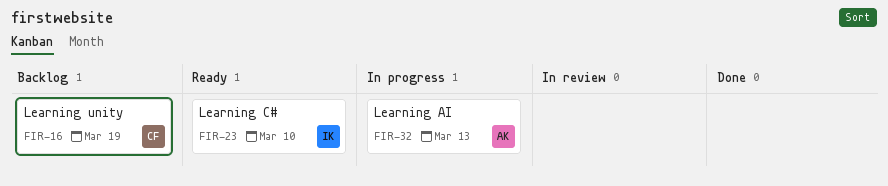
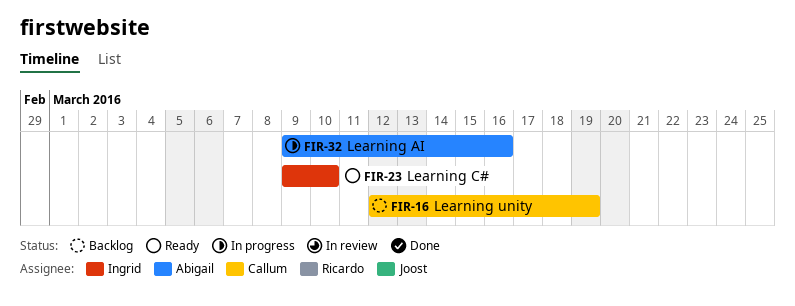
FIR-32, due: Mar 13 -> Mar 16

